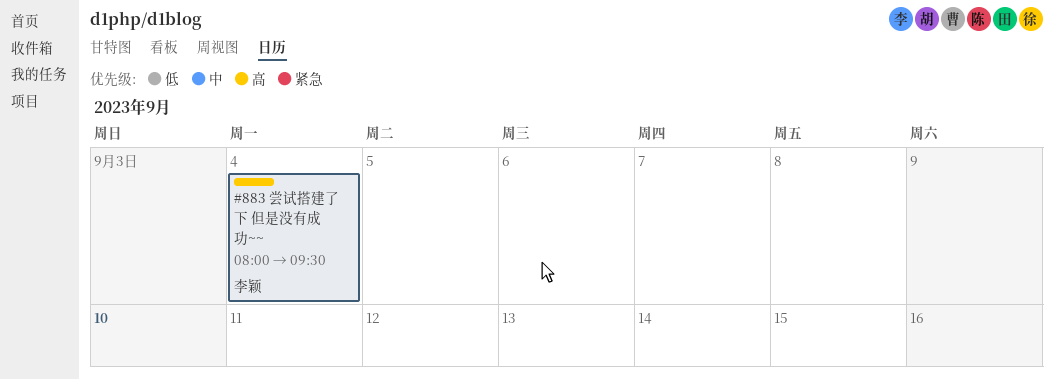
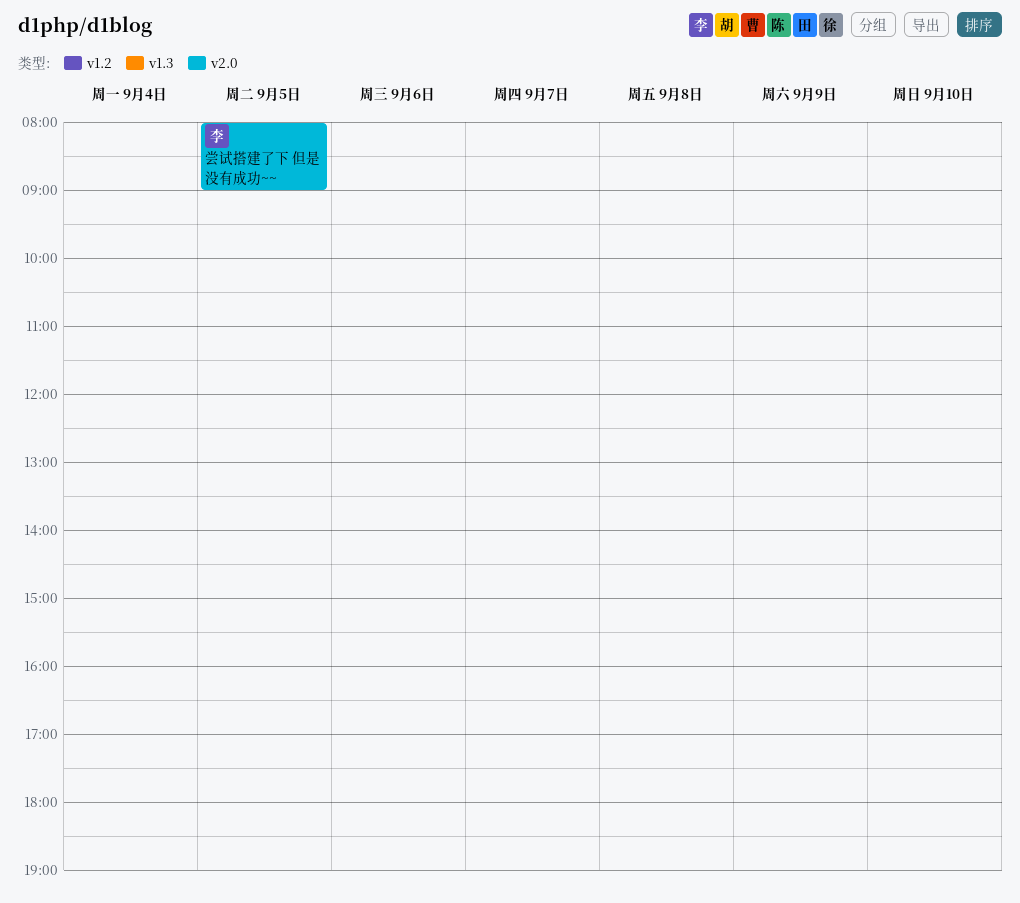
尝试搭建了下 但是没有成功~~, day: Sep 4 -> Sep 5
尝试搭建了下 但是没有成功~~, ends: 09:30 -> 09:00

